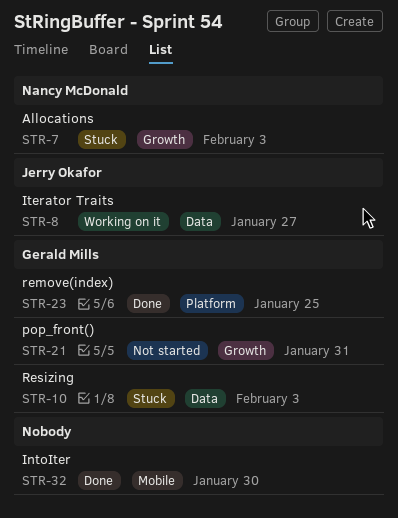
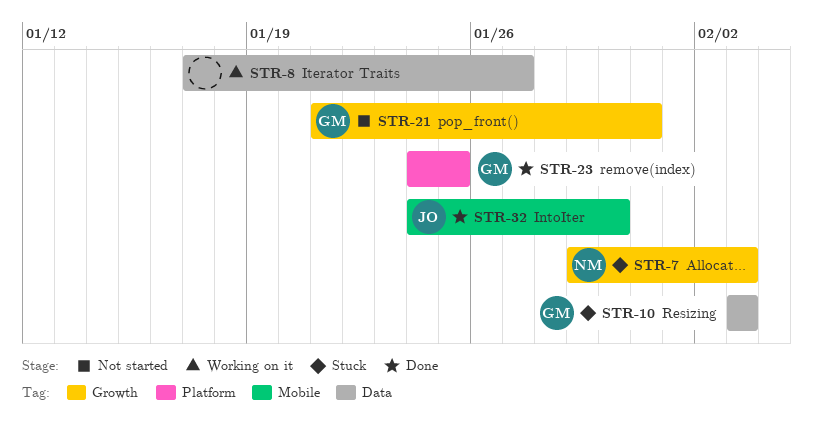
STR-8, owner: Jerry Okafor -> none
STR-32, owner: none -> Jerry Okafor

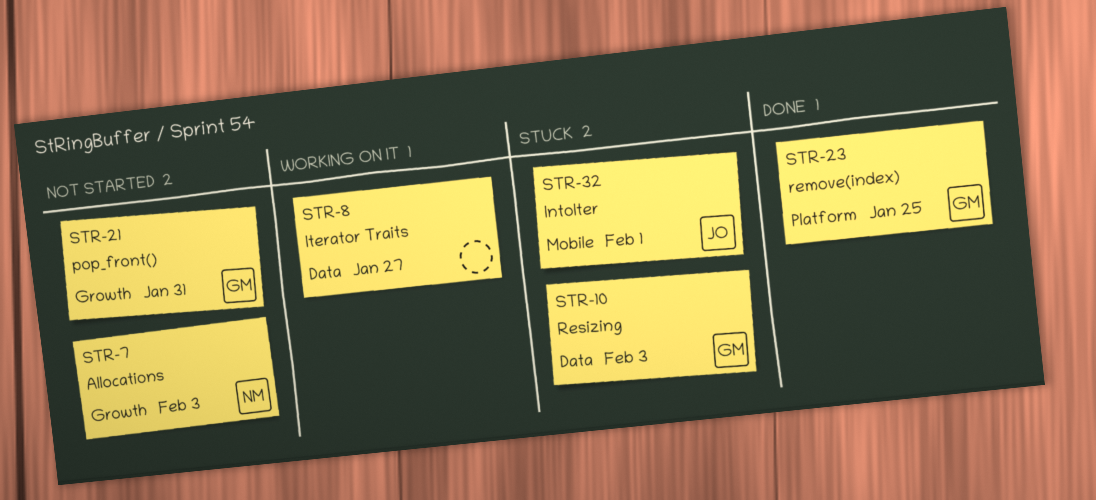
STR-7, status: Stuck -> Not started
STR-32, status: Done -> Stuck
STR-32, due: Jan 30 -> Feb 1

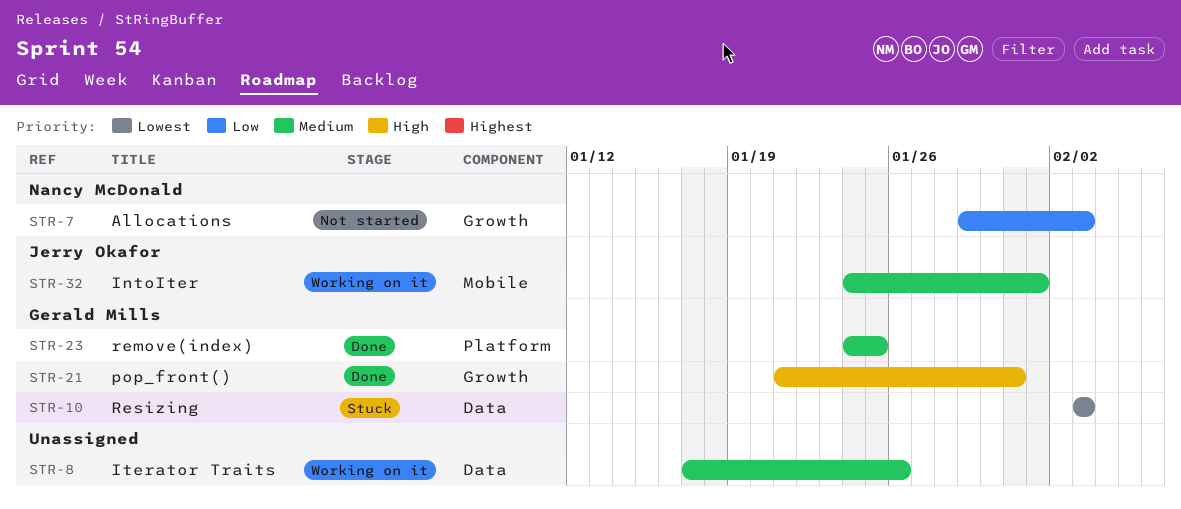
STR-8, due: Jan 27 -> Jan 26
STR-21, status: Not started -> Done
STR-32, status: Stuck -> Working on it

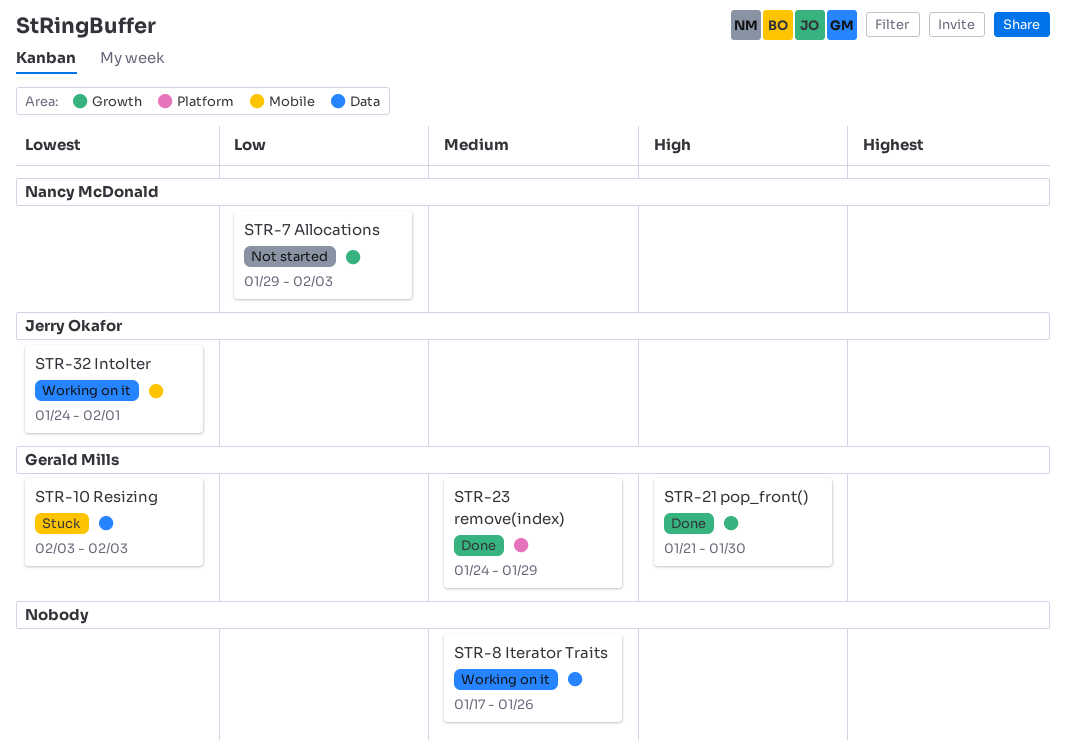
STR-21, due: Jan 31 -> Jan 30
STR-23, due: Jan 25 -> Jan 29
STR-32, priority: Medium -> Lowest

